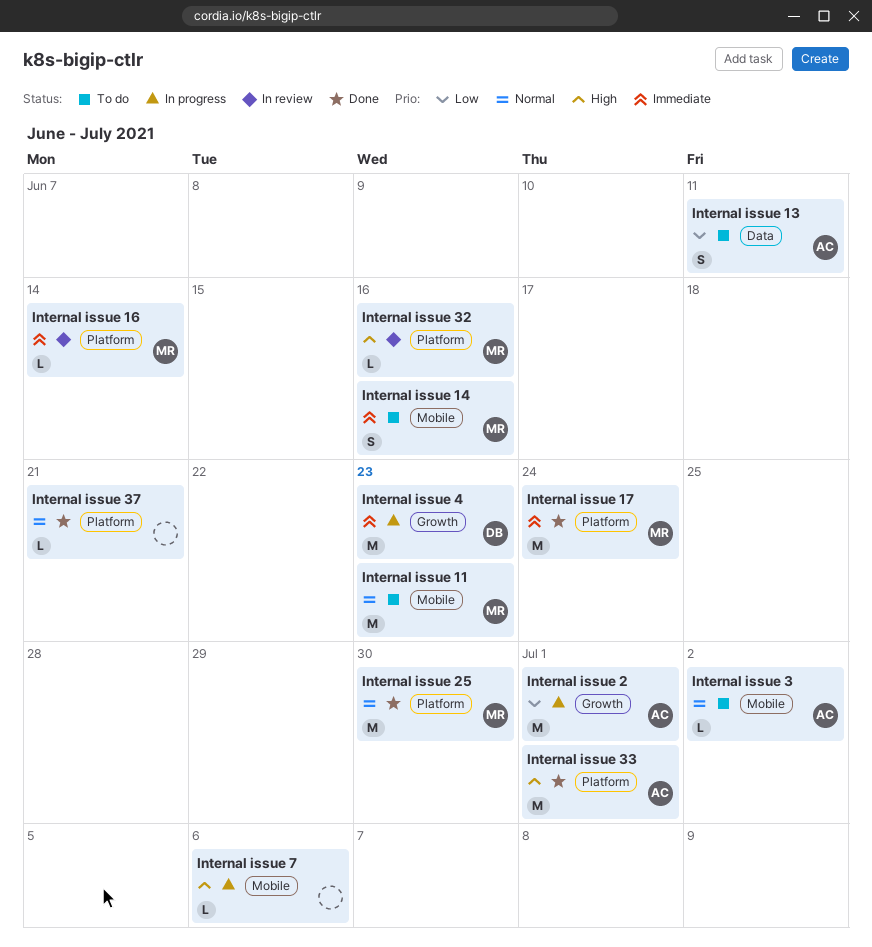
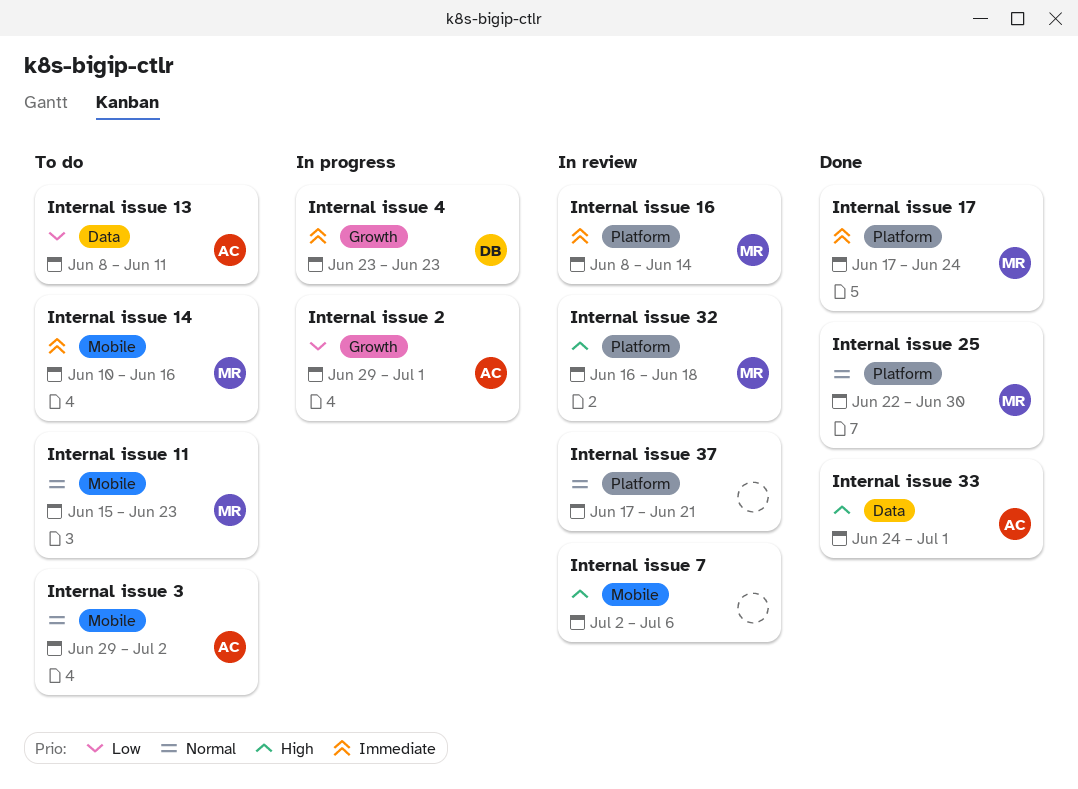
Internal issue 32, due: Jun 16 -> Jun 18
Internal issue 33, label: Platform -> Data
Internal issue 37, status: Done -> In review
Internal issue 7, status: In progress -> In review

